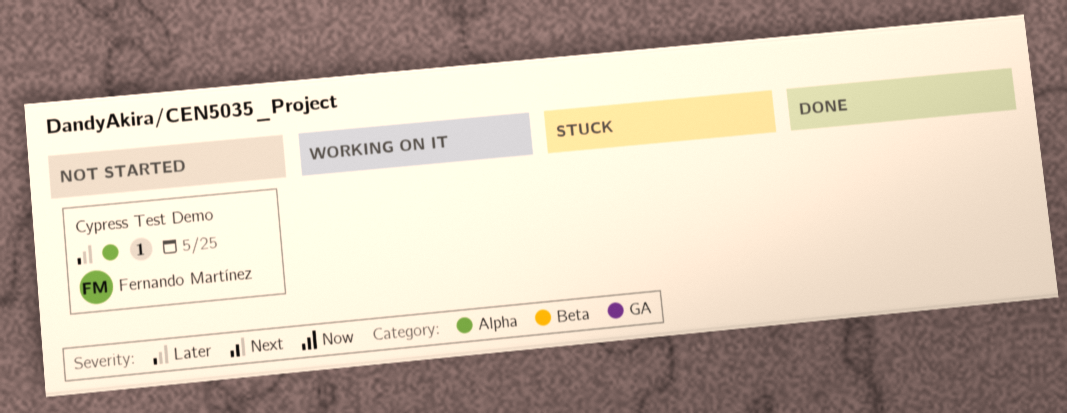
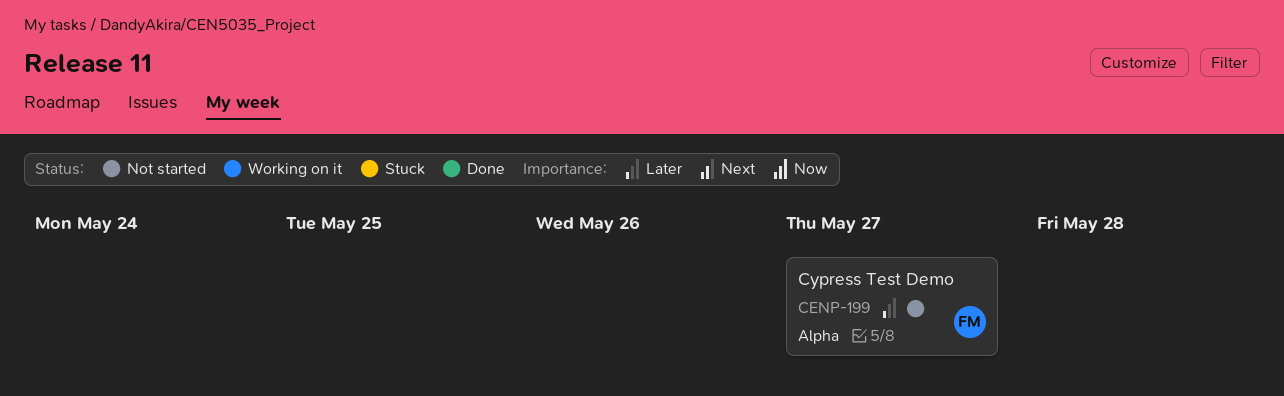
Cypress Test Demo, due: May 25 -> May 27

